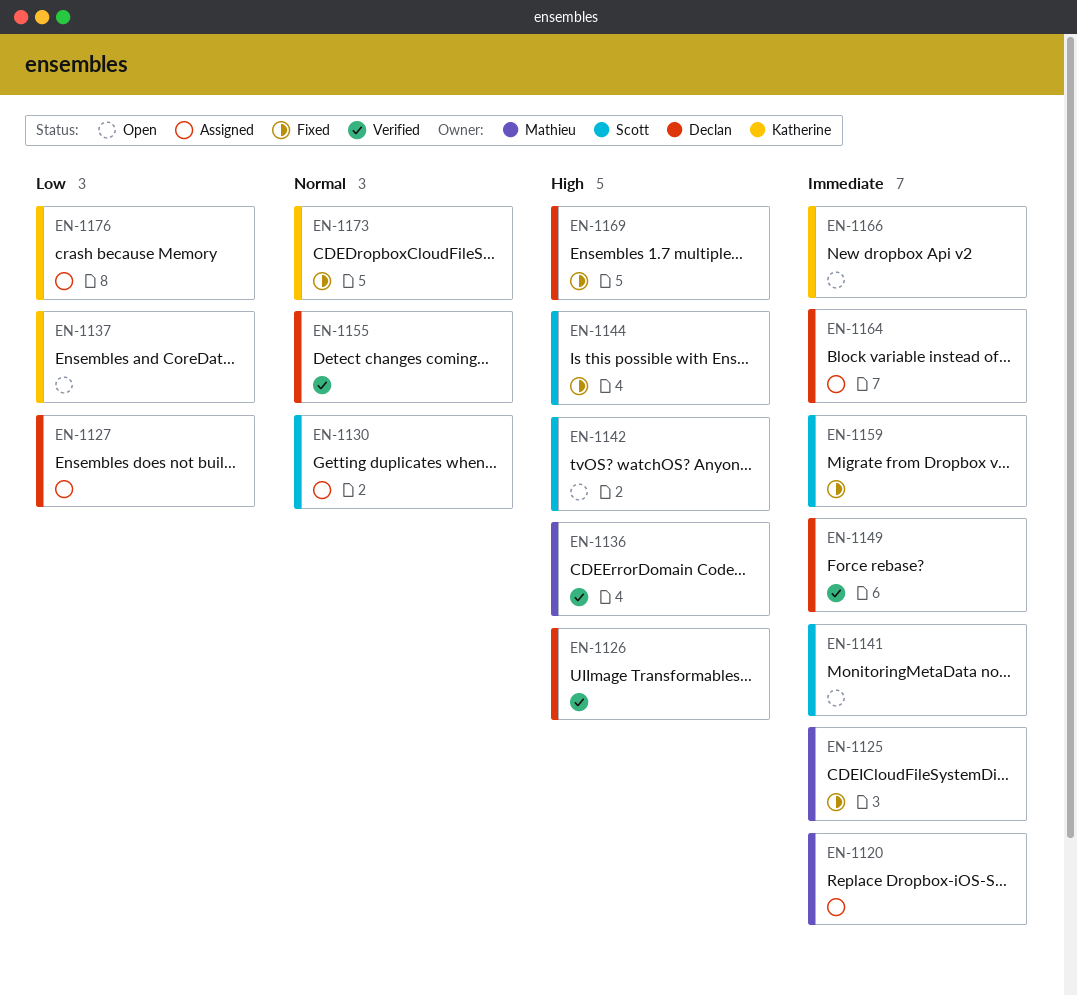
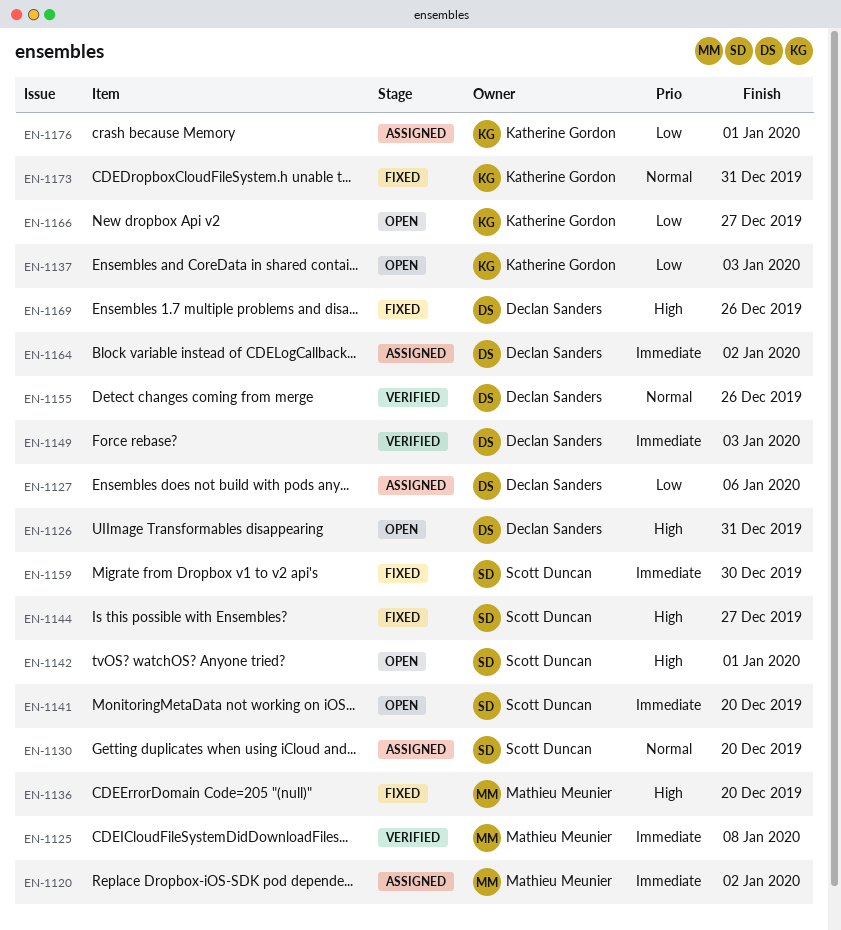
EN-1125, status: Fixed -> Verified
EN-1126, status: Verified -> Open
EN-1136, status: Verified -> Fixed
EN-1166, priority: Immediate -> Low

